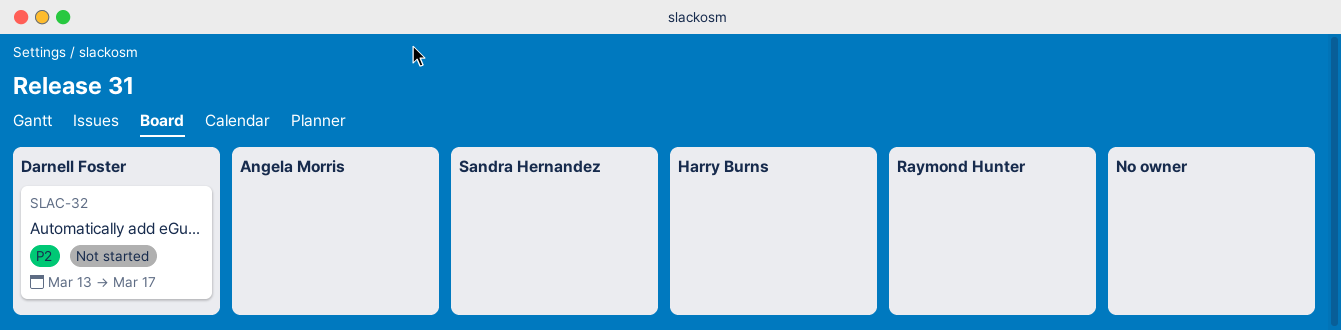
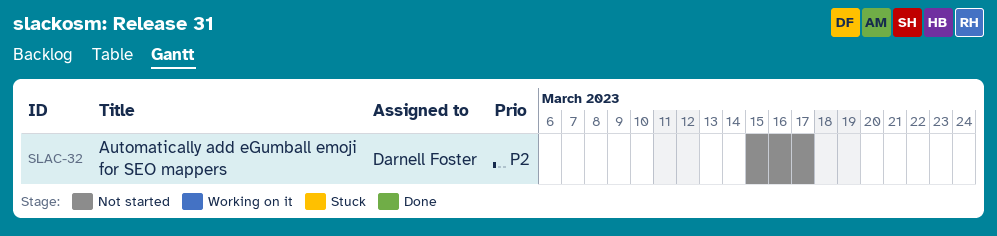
SLAC-32, start: Mar 13 -> Mar 15

